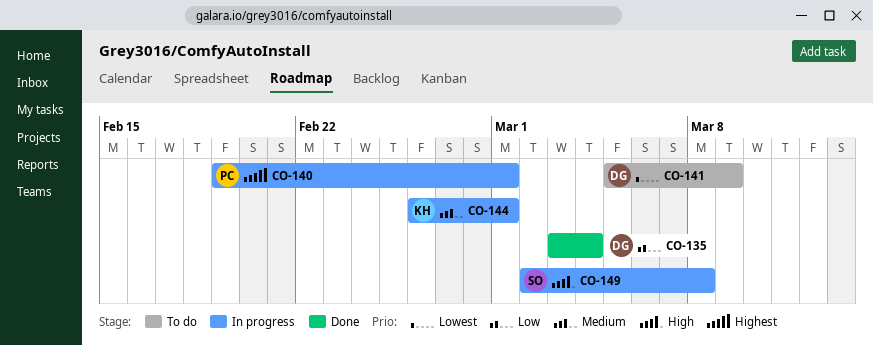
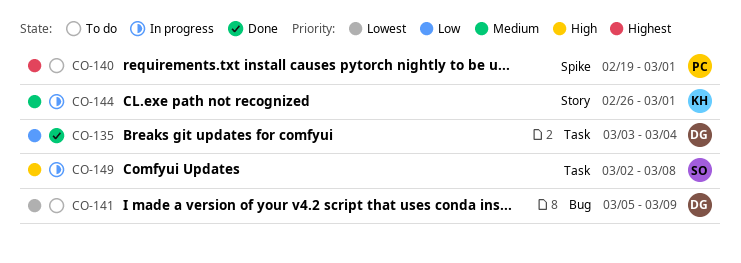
CO-140, status: In progress -> To do

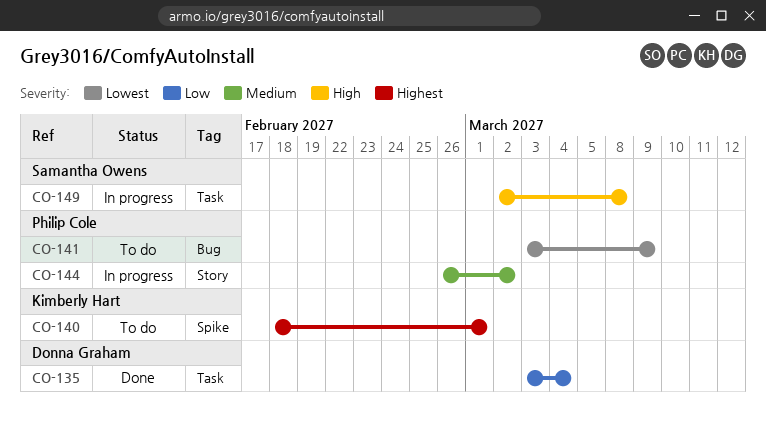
CO-140, owner: Philip Cole -> Kimberly Hart
CO-140, start: Feb 19 -> Feb 18
CO-141, owner: Donna Graham -> Philip Cole
CO-141, start: Mar 5 -> Mar 3
CO-144, owner: Kimberly Hart -> Philip Cole
CO-144, due: Mar 1 -> Mar 2

